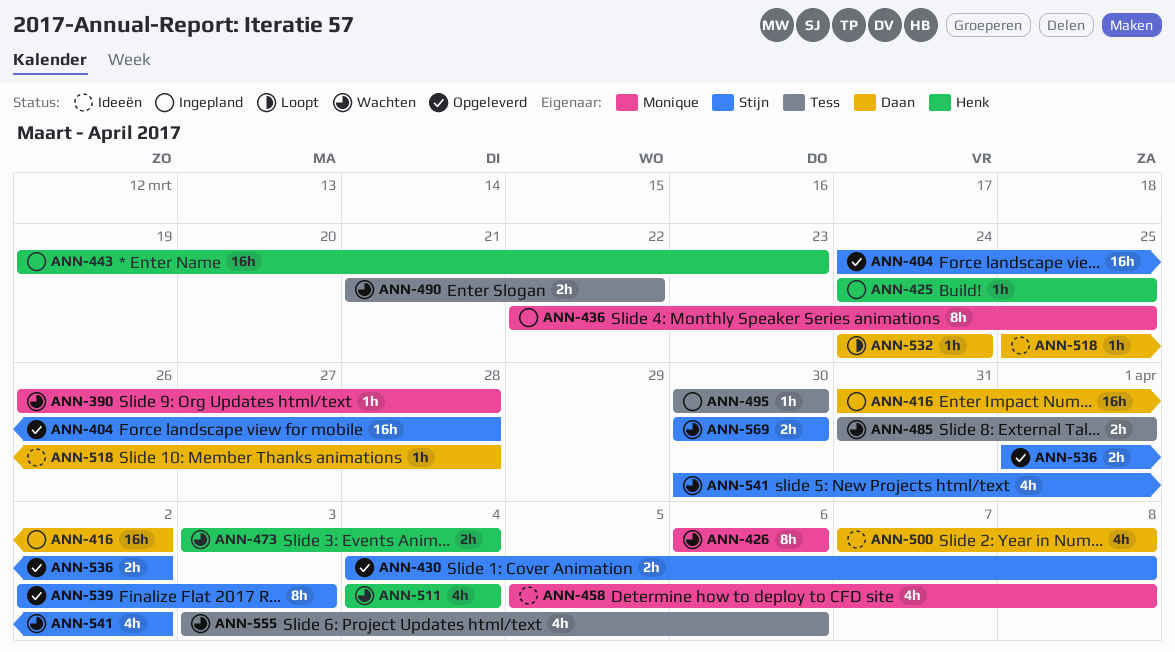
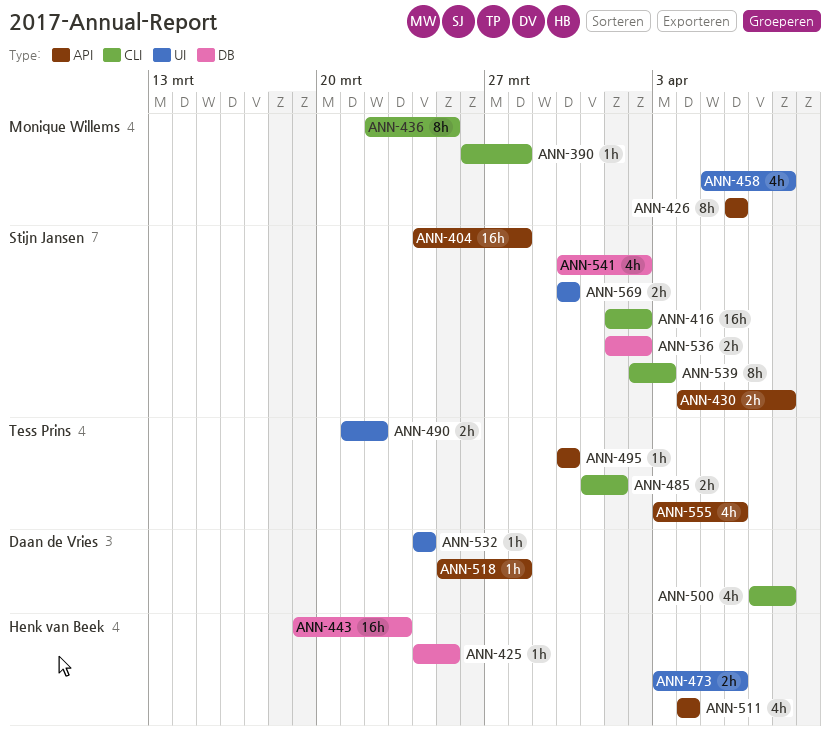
ANN-416, owner: Daan de Vries -> Stijn Jansen
ANN-416, start: Mar 31 -> Apr 1
ANN-473, due: Apr 4 -> Apr 6

